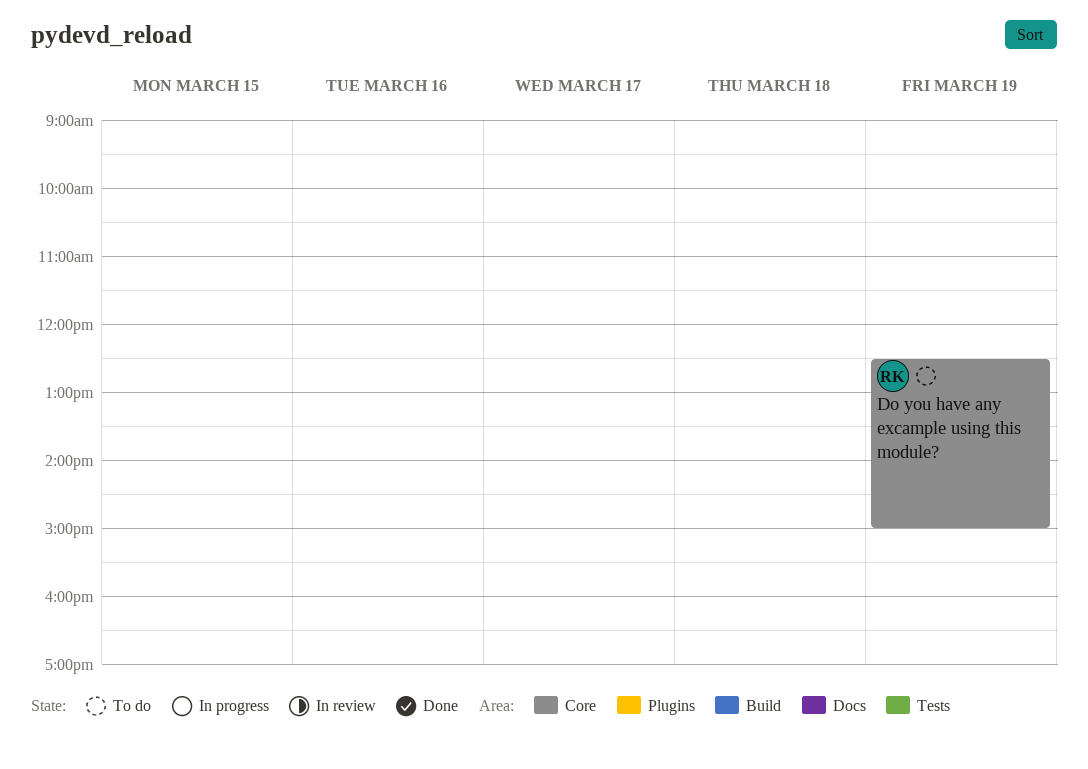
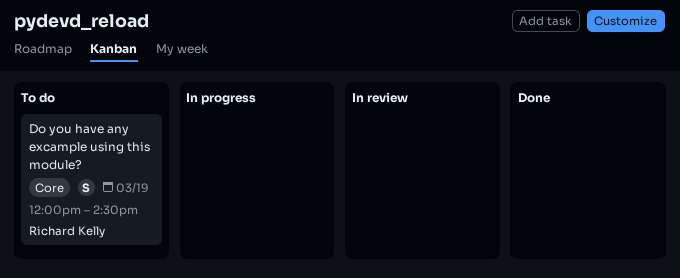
Do you have any excample using this module?, begins: 12:30 -> 12:00
Do you have any excample using this module?, ends: 15:00 -> 14:30

